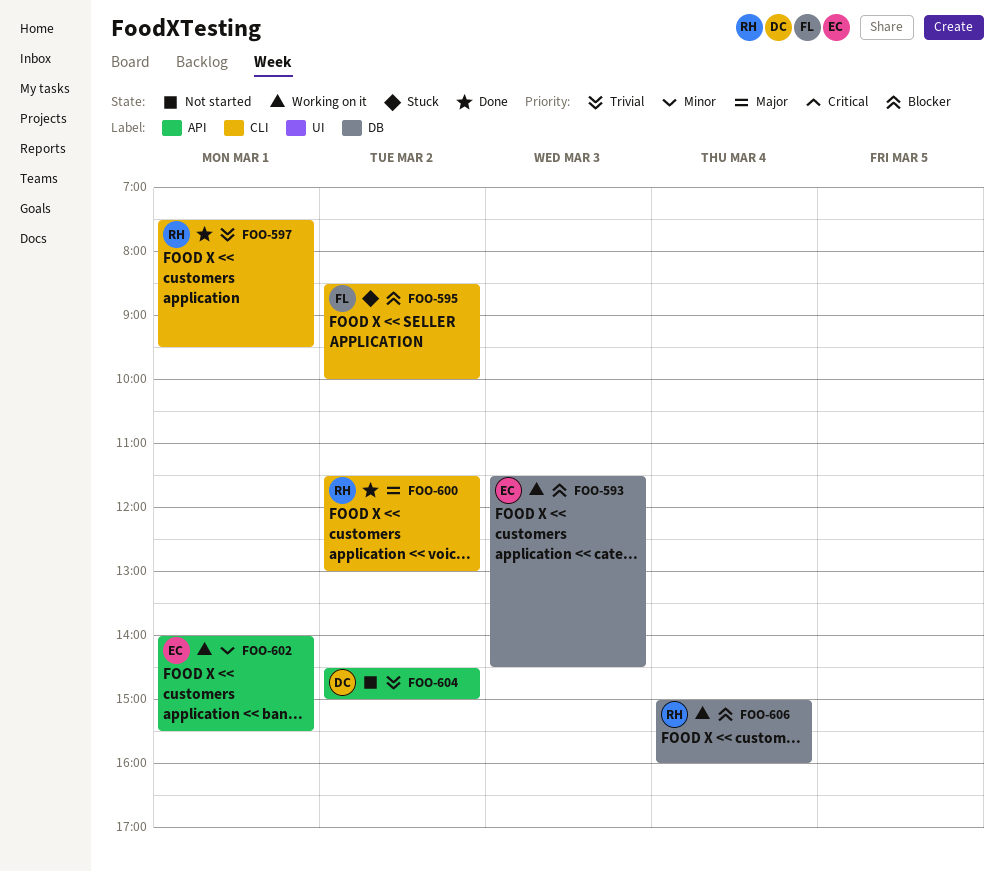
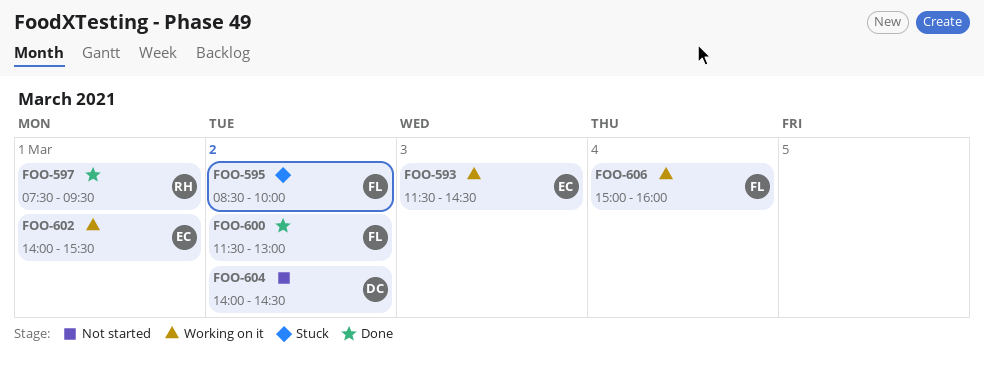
FOO-600, owner: RH -> FL
FOO-604, begins: 14:30 -> 14:00
FOO-604, ends: 15:00 -> 14:30
FOO-606, owner: RH -> FL

